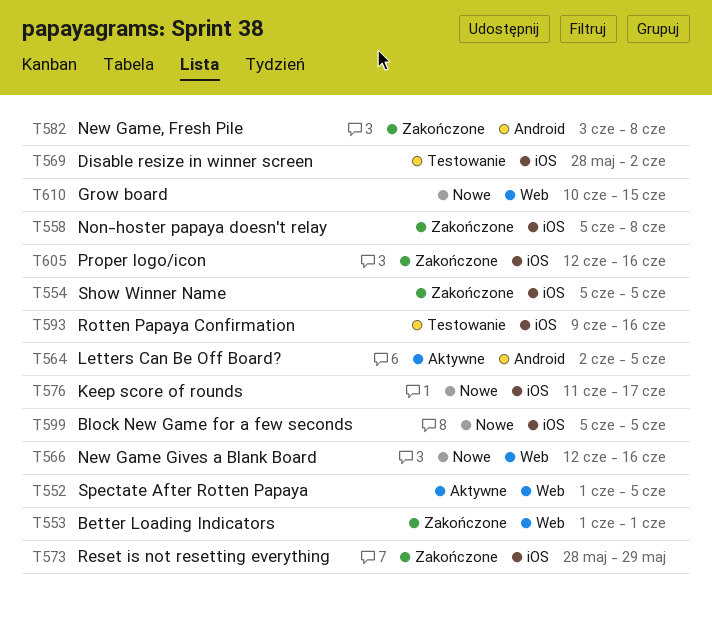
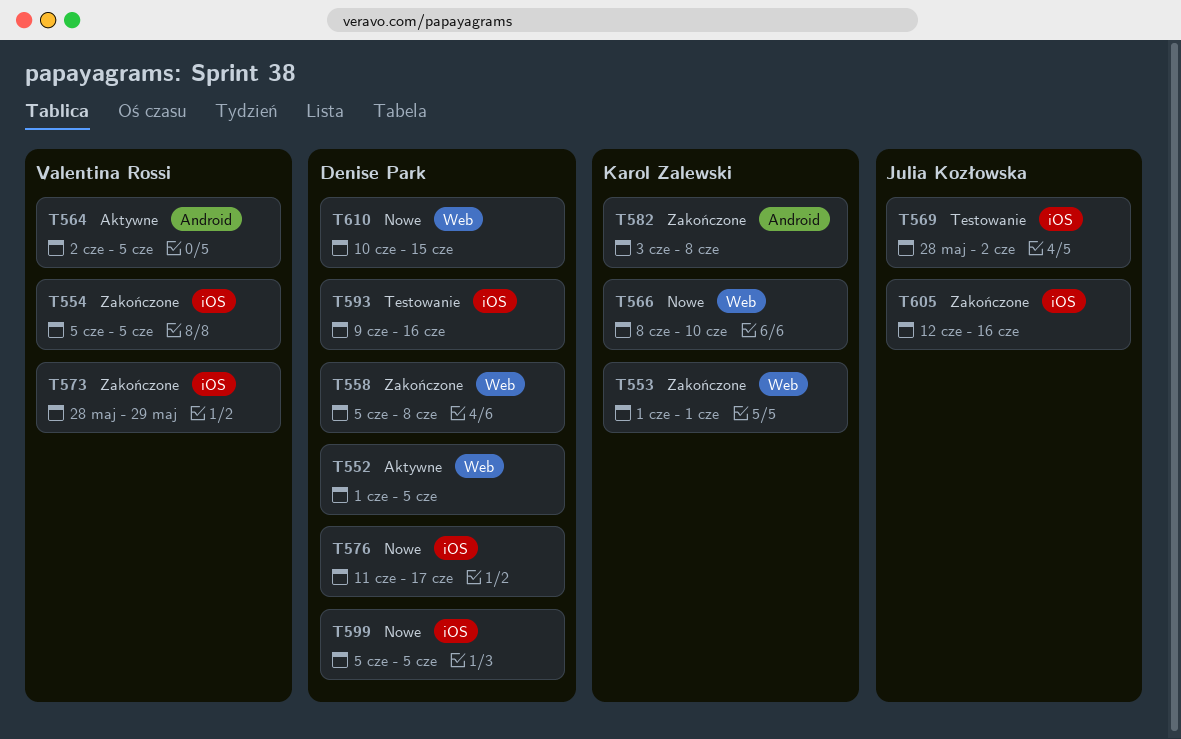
T558, label: iOS -> Web
T566, start: Jun 12 -> Jun 8
T566, due: Jun 16 -> Jun 10

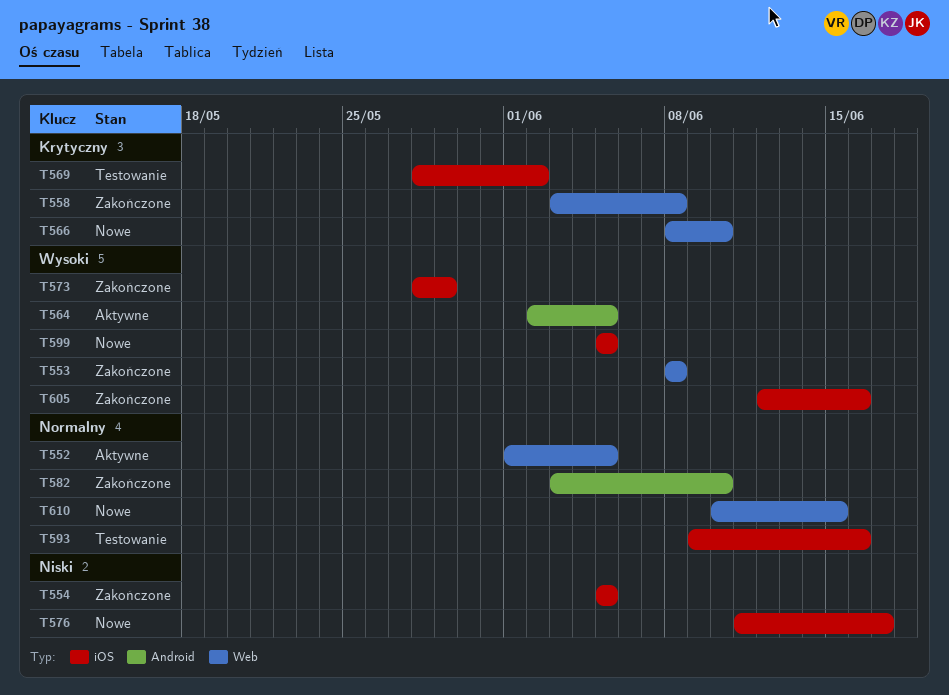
T553, start: Jun 1 -> Jun 8
T553, due: Jun 1 -> Jun 8
T558, start: Jun 5 -> Jun 3
T582, due: Jun 8 -> Jun 10

